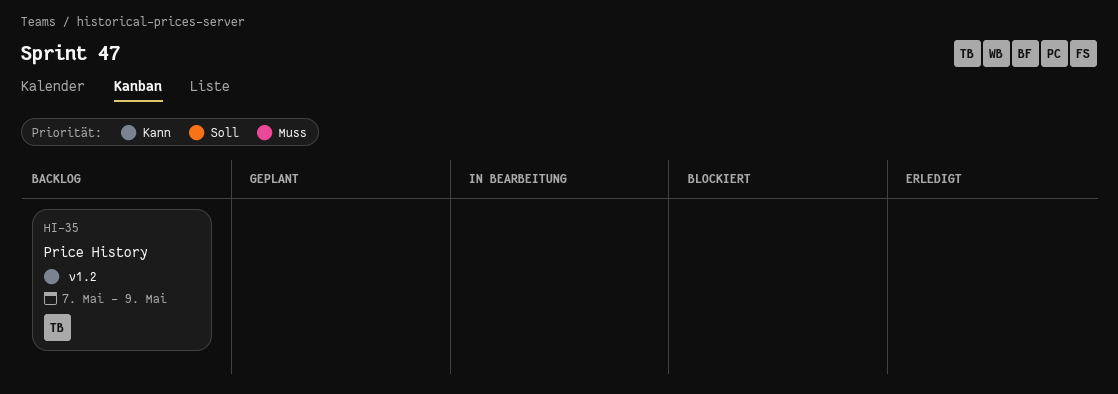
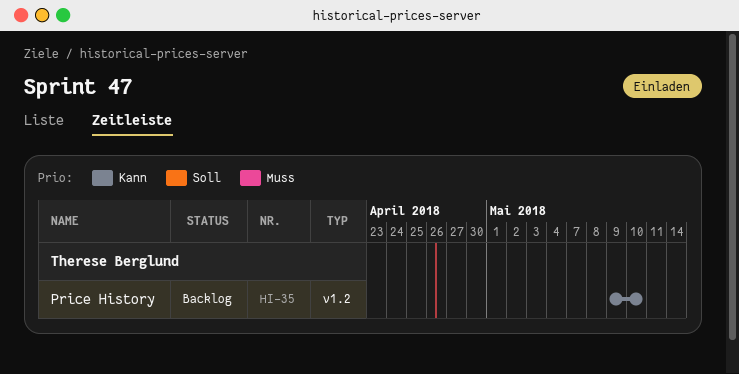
HI-35, start: May 7 -> May 9
HI-35, due: May 9 -> May 10

